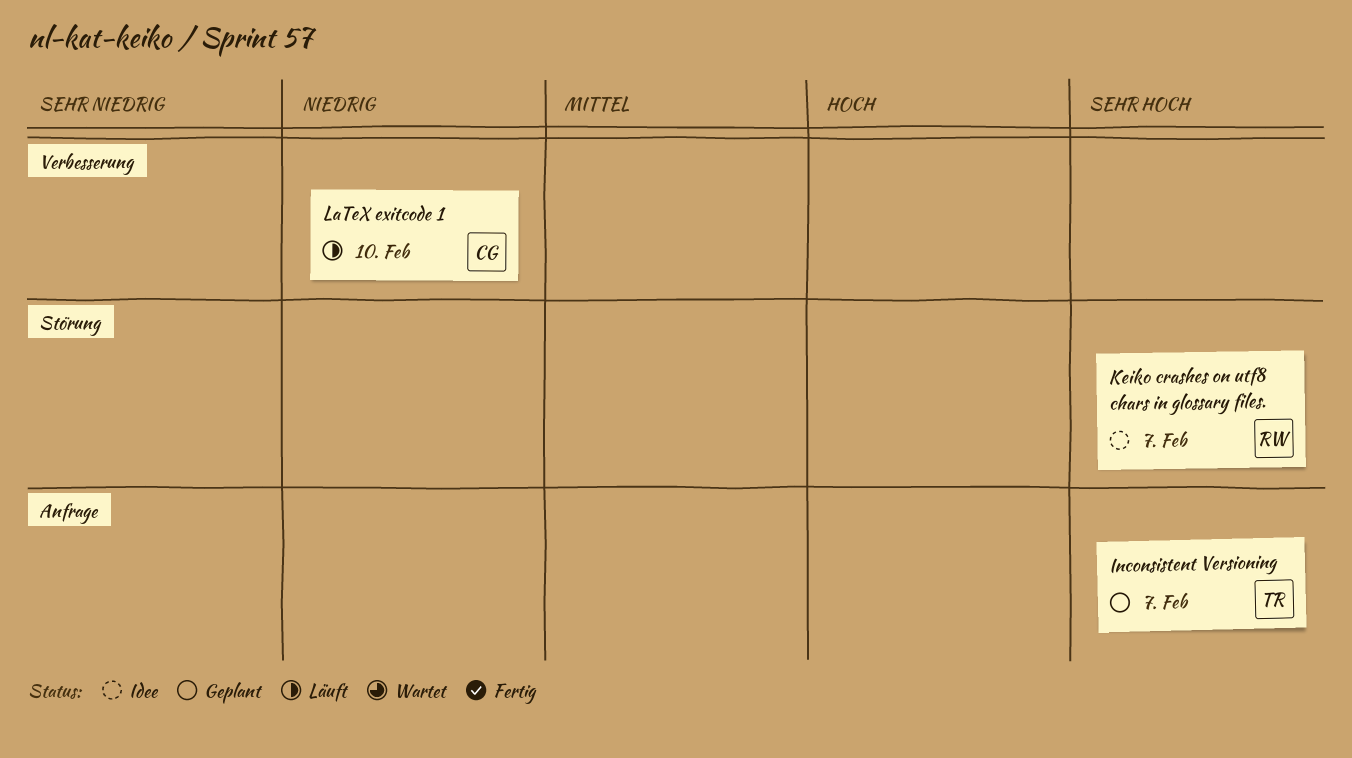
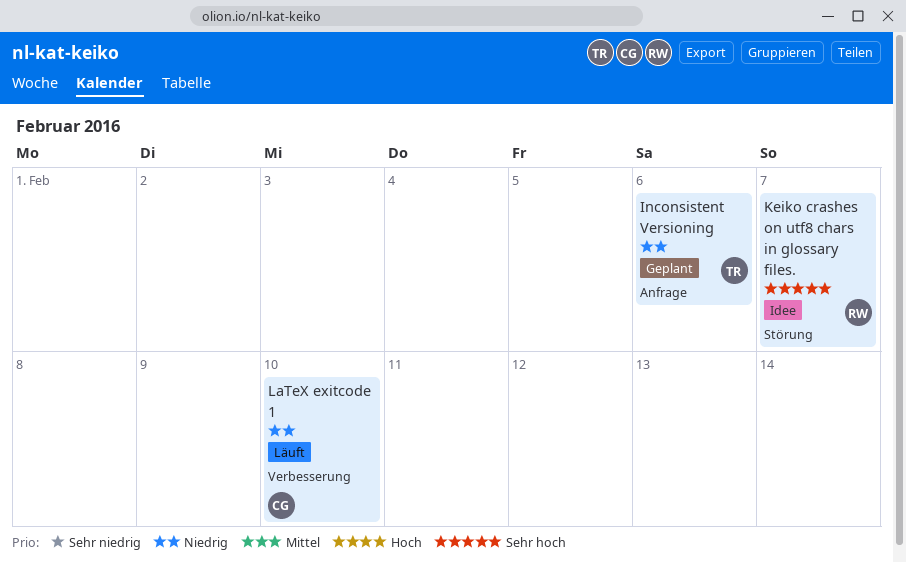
Inconsistent Versioning, priority: Sehr hoch -> Niedrig
Inconsistent Versioning, due: Feb 7 -> Feb 6

